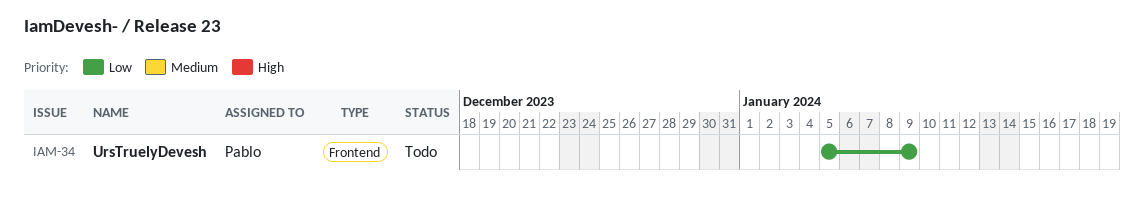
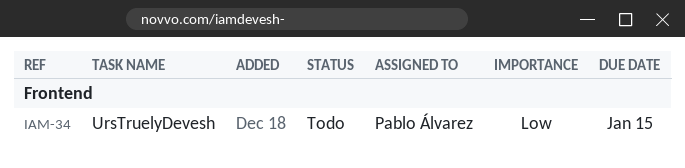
IAM-34, due: Jan 9 -> Jan 15

